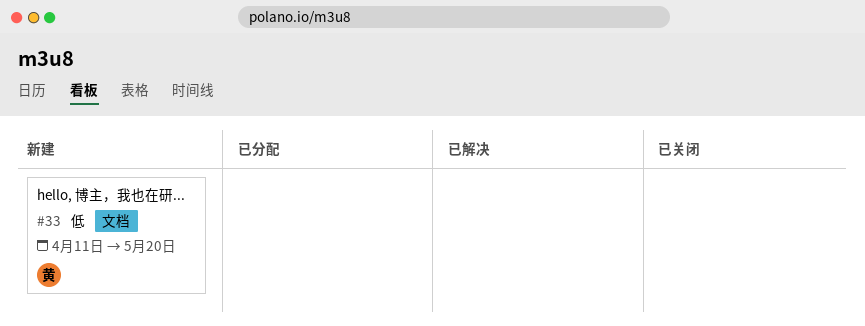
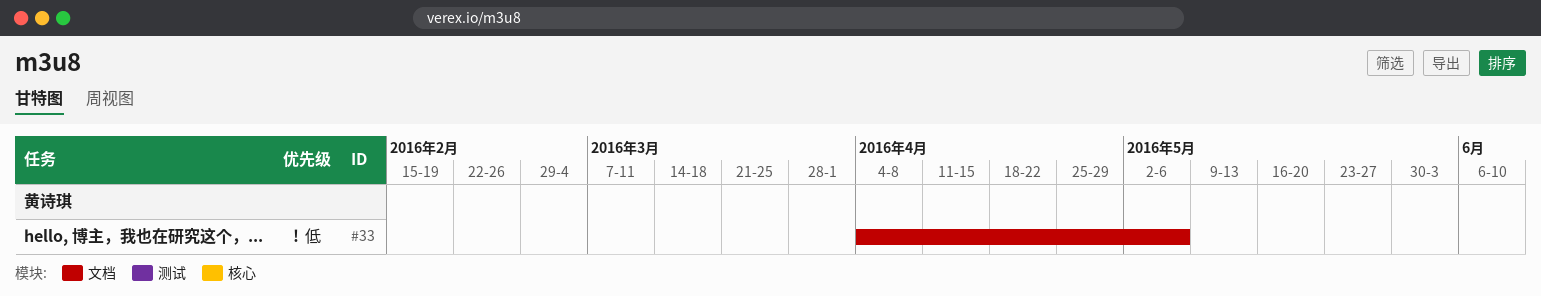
#33, start: Apr 11 -> Apr 4
#33, due: May 20 -> May 6

